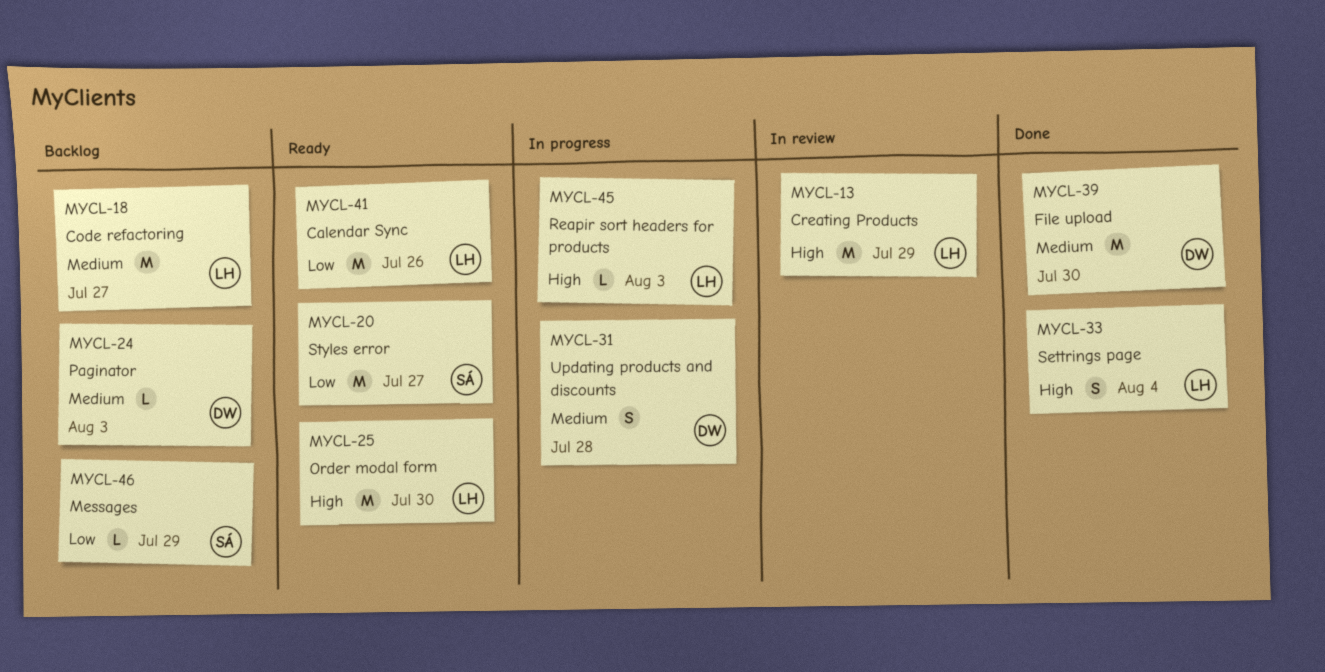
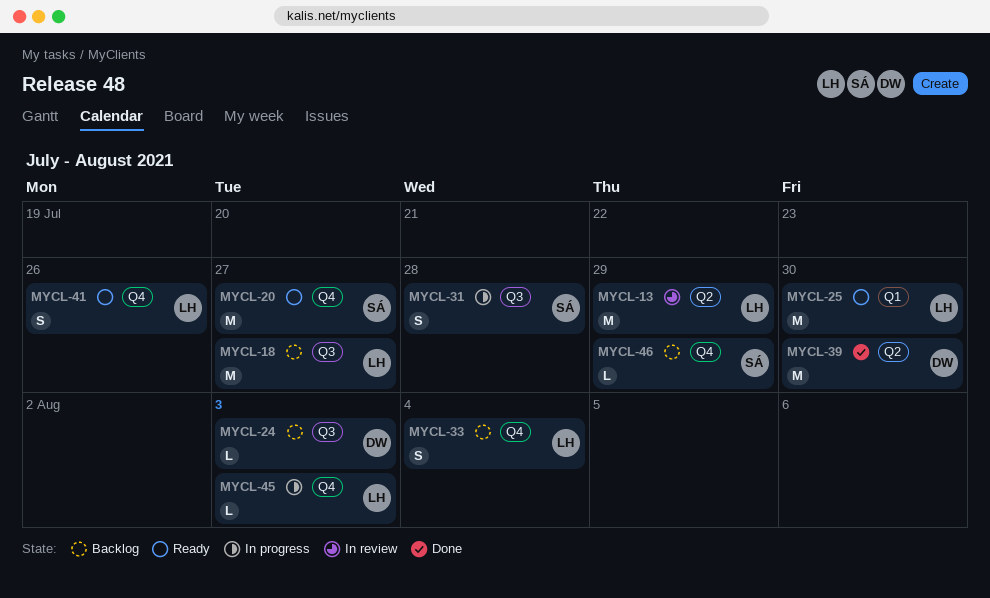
MYCL-31, owner: DW -> SÁ
MYCL-33, status: Done -> Backlog
MYCL-41, estimate: M -> S

